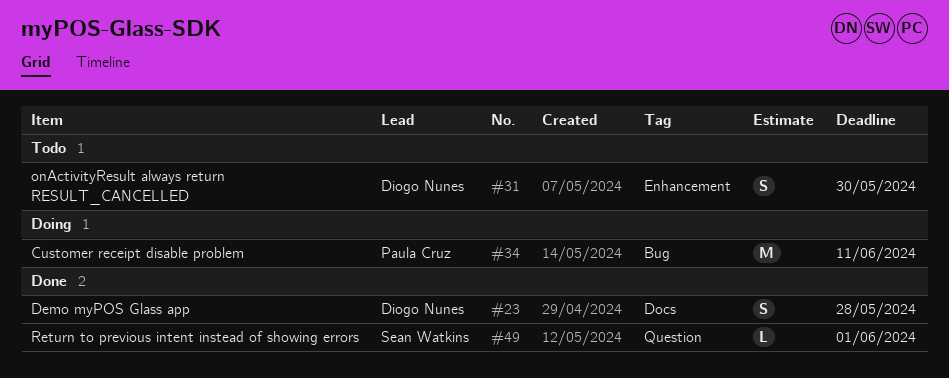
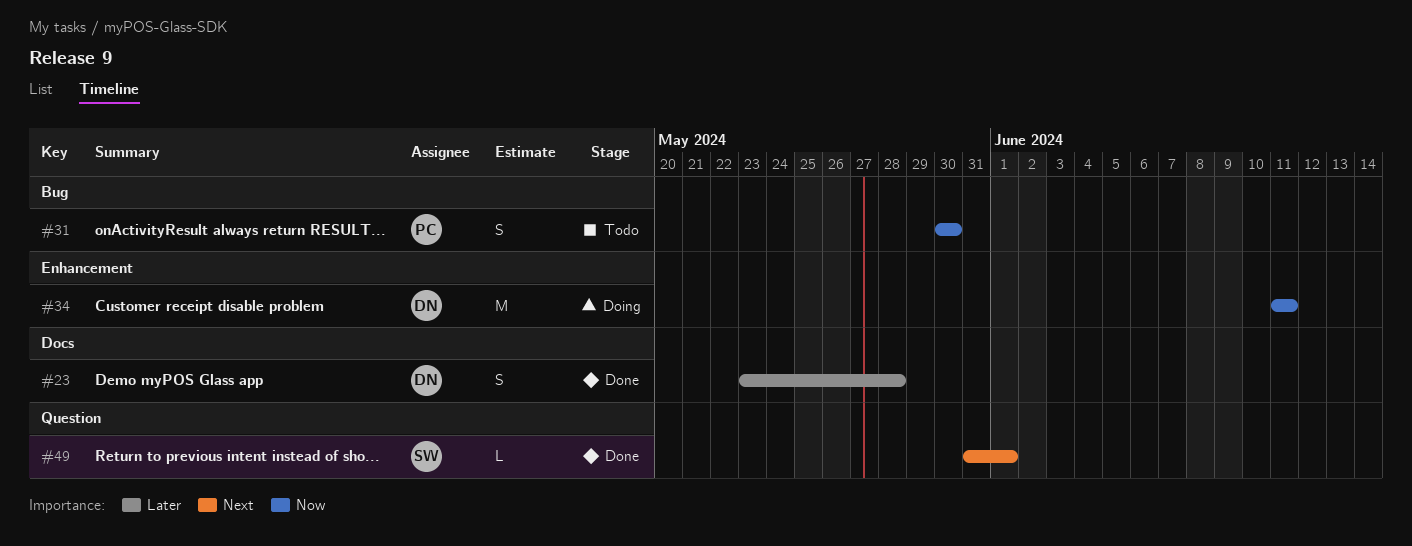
#31, owner: Diogo Nunes -> Paula Cruz
#31, label: Enhancement -> Bug
#34, owner: Paula Cruz -> Diogo Nunes
#34, label: Bug -> Enhancement

